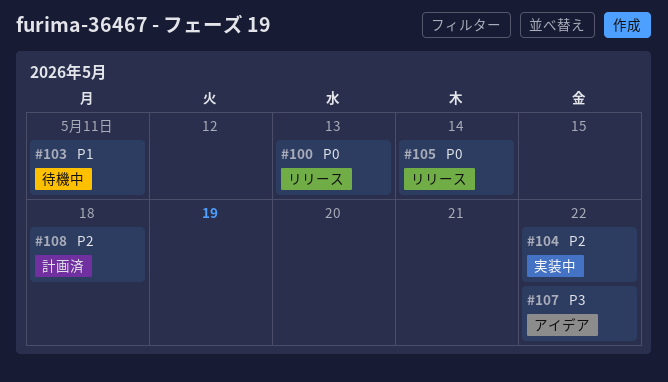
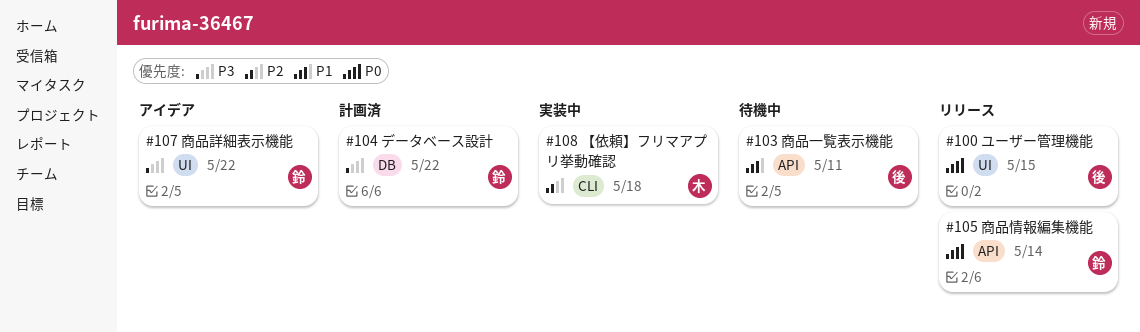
#100, due: May 13 -> May 15
#104, status: 実装中 -> 計画済
#104, priority: P2 -> P3
#108, status: 計画済 -> 実装中

